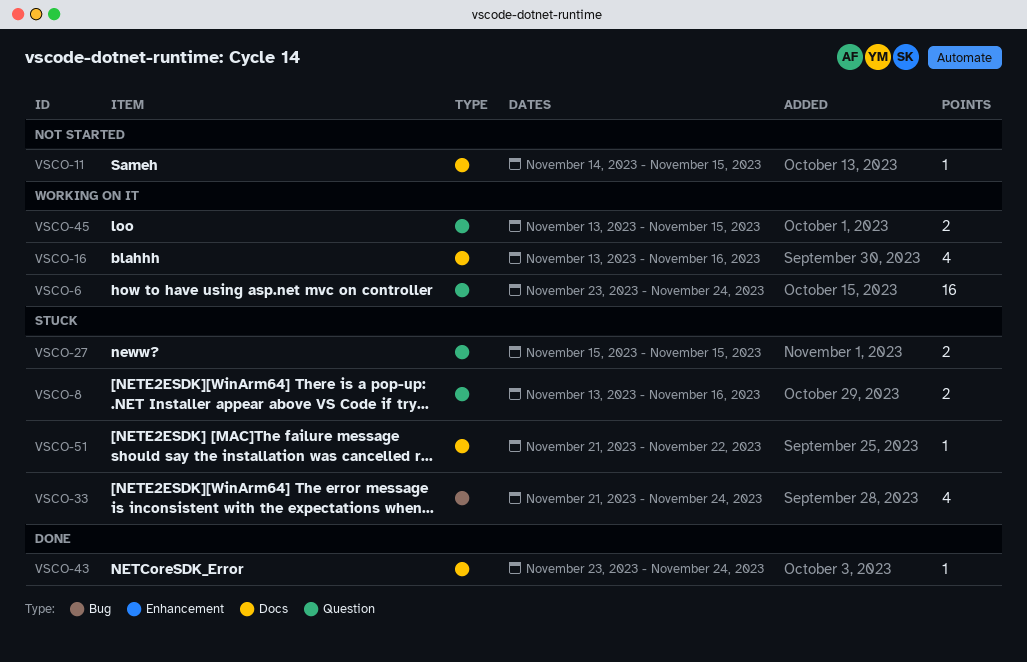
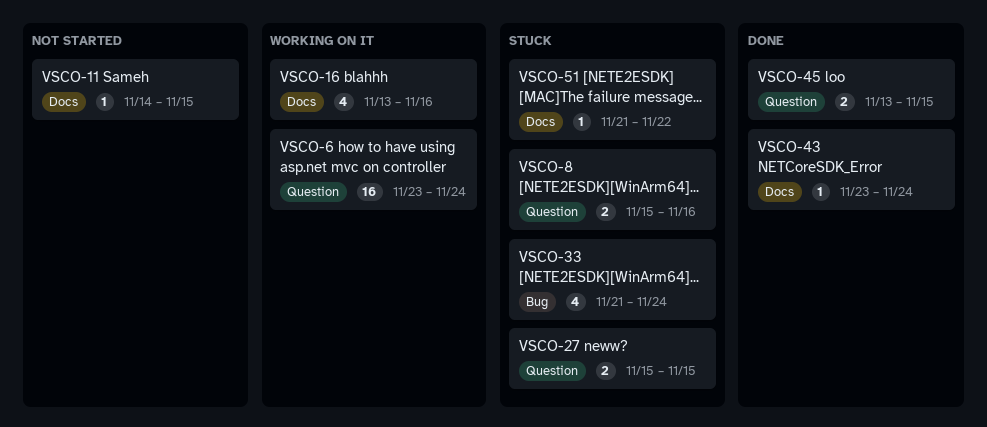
VSCO-8, start: Nov 13 -> Nov 15
VSCO-45, status: Working on it -> Done

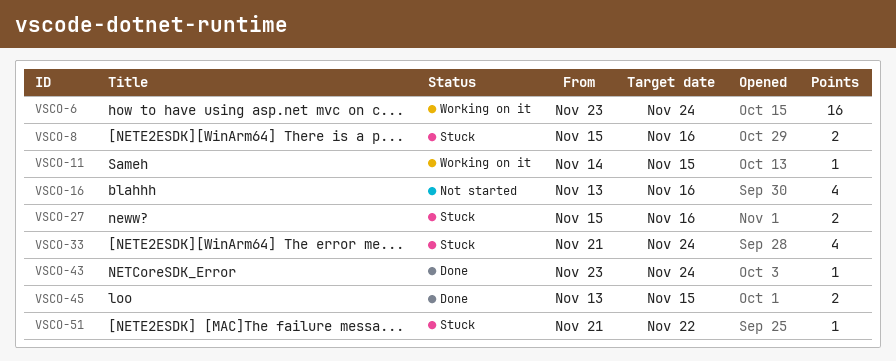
VSCO-11, status: Not started -> Working on it
VSCO-16, status: Working on it -> Not started
VSCO-27, due: Nov 15 -> Nov 16

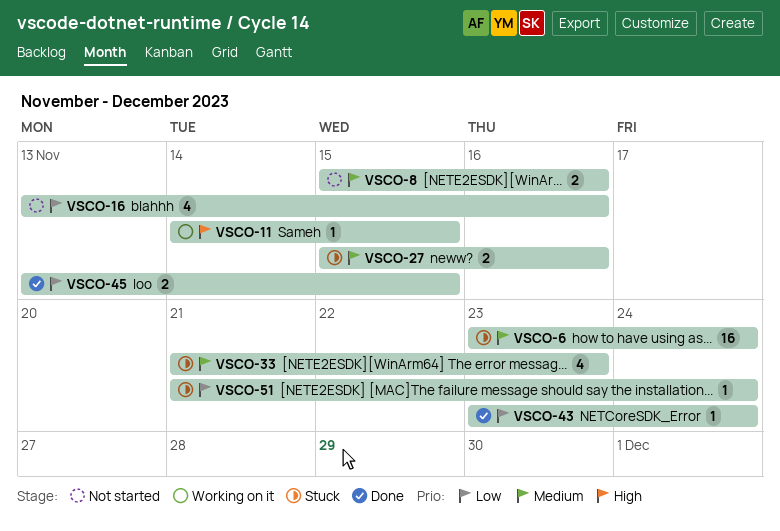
VSCO-6, status: Working on it -> Stuck
VSCO-8, status: Stuck -> Not started
VSCO-33, due: Nov 24 -> Nov 23
VSCO-51, due: Nov 22 -> Nov 24

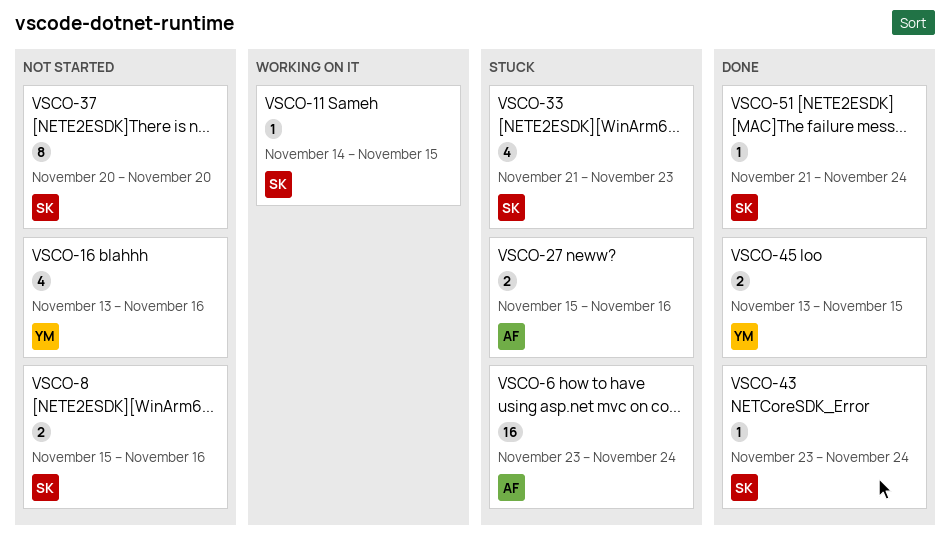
VSCO-37: none -> present
VSCO-51, status: Stuck -> Done

